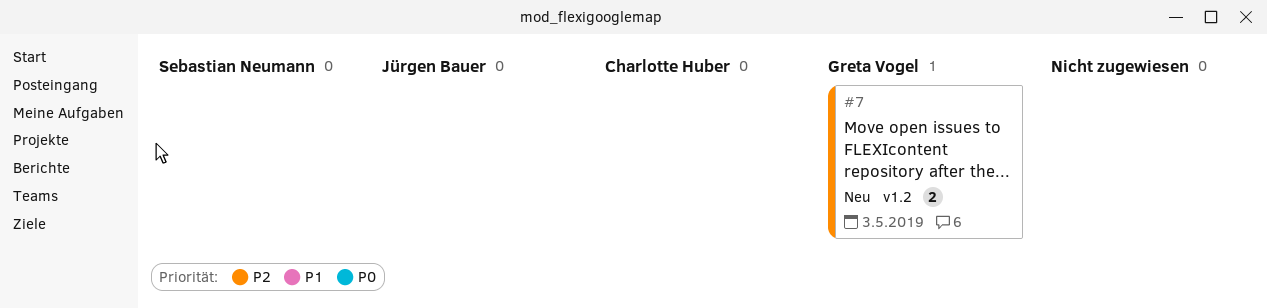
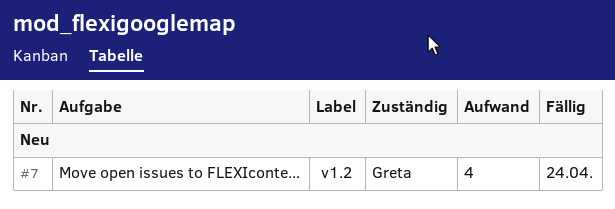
#7, estimate: 2 -> 4
#7, due: May 3 -> Apr 24

